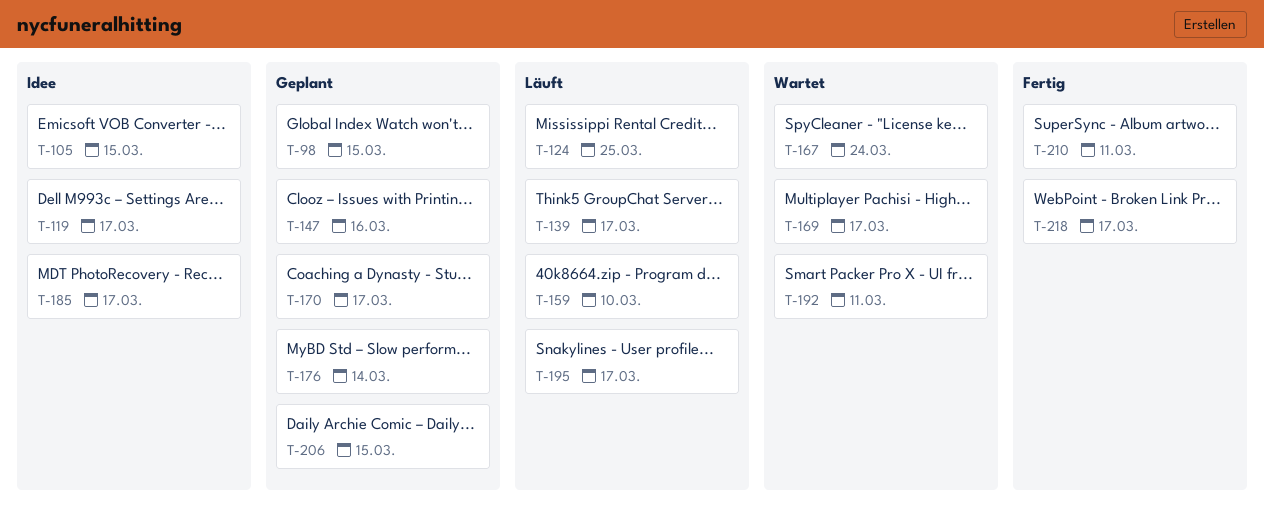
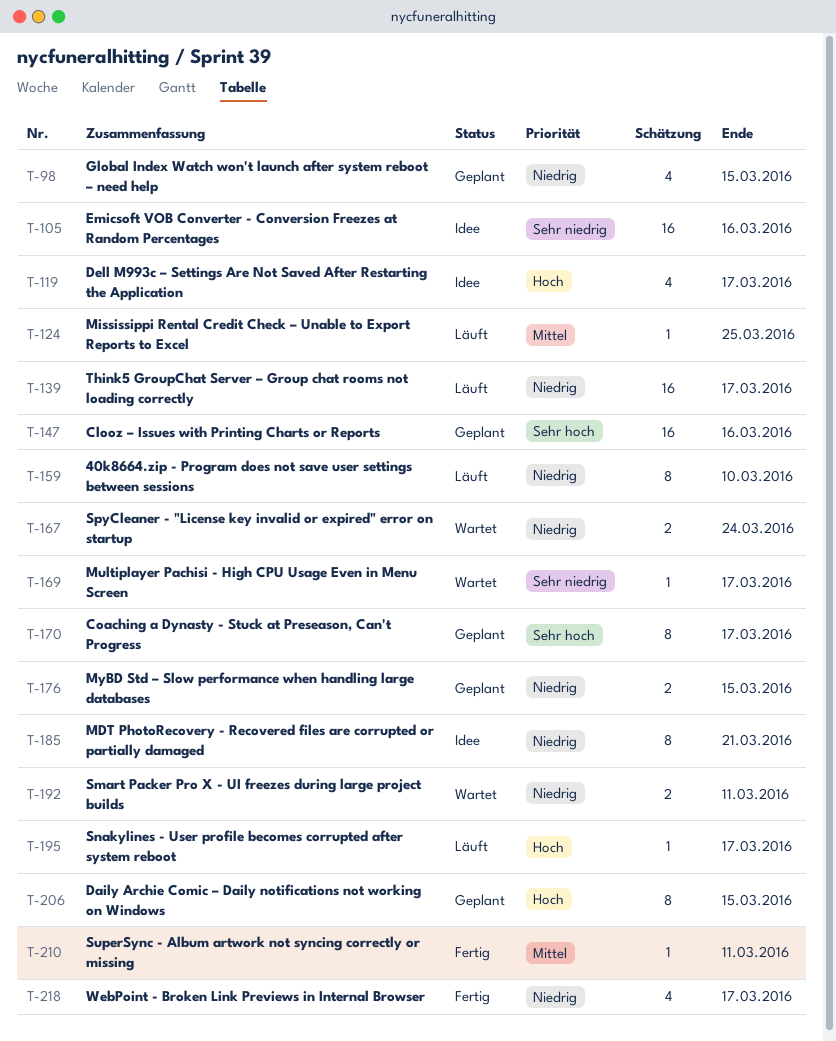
T-105, due: Mar 15 -> Mar 16
T-176, due: Mar 14 -> Mar 15
T-185, due: Mar 17 -> Mar 21

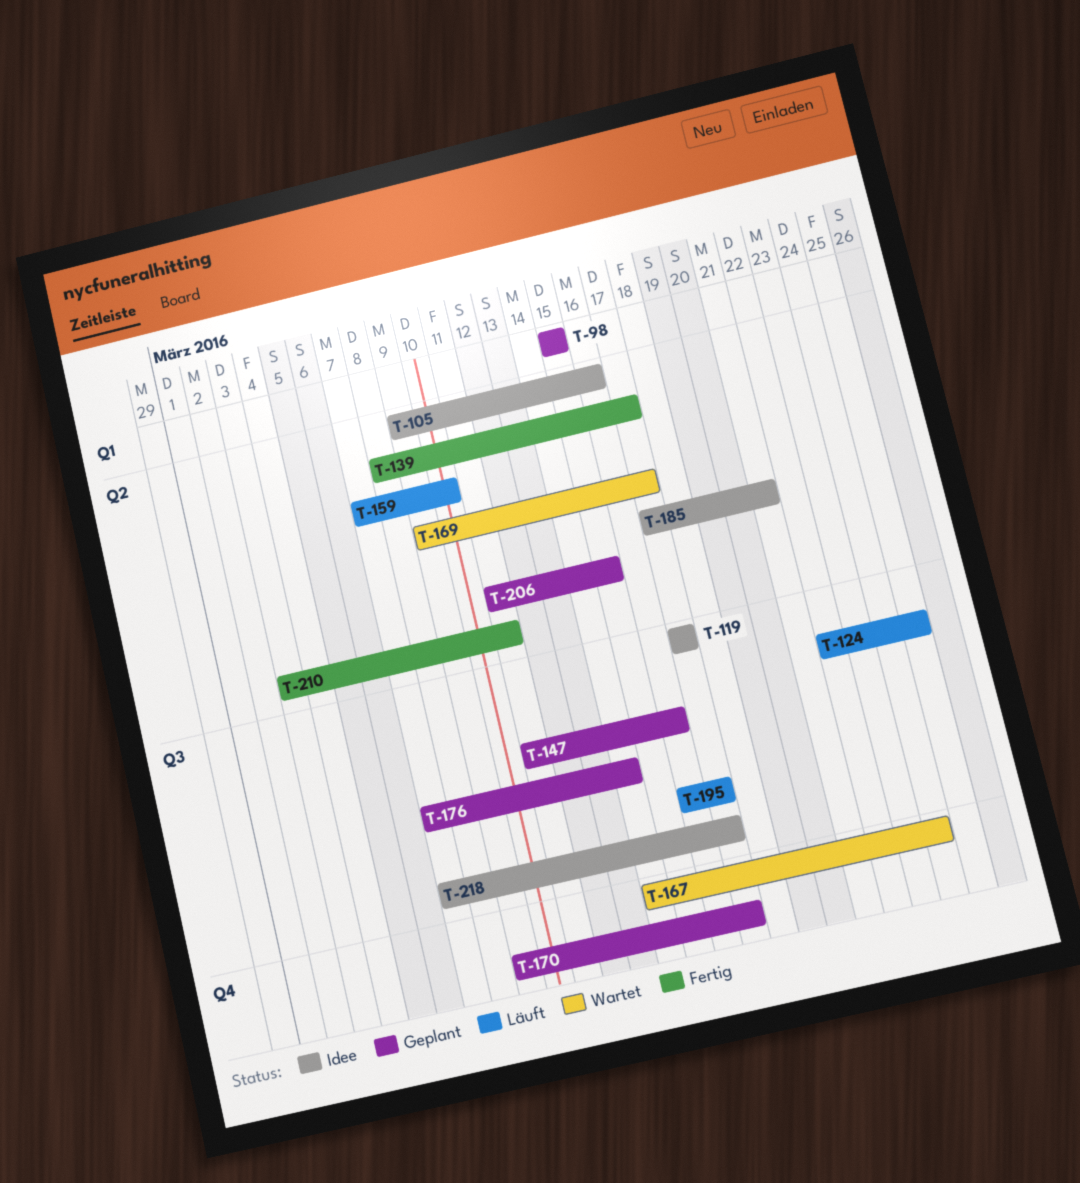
T-139, status: Läuft -> Fertig
T-176, due: Mar 15 -> Mar 14
T-192: present -> none
T-218, status: Fertig -> Idee

